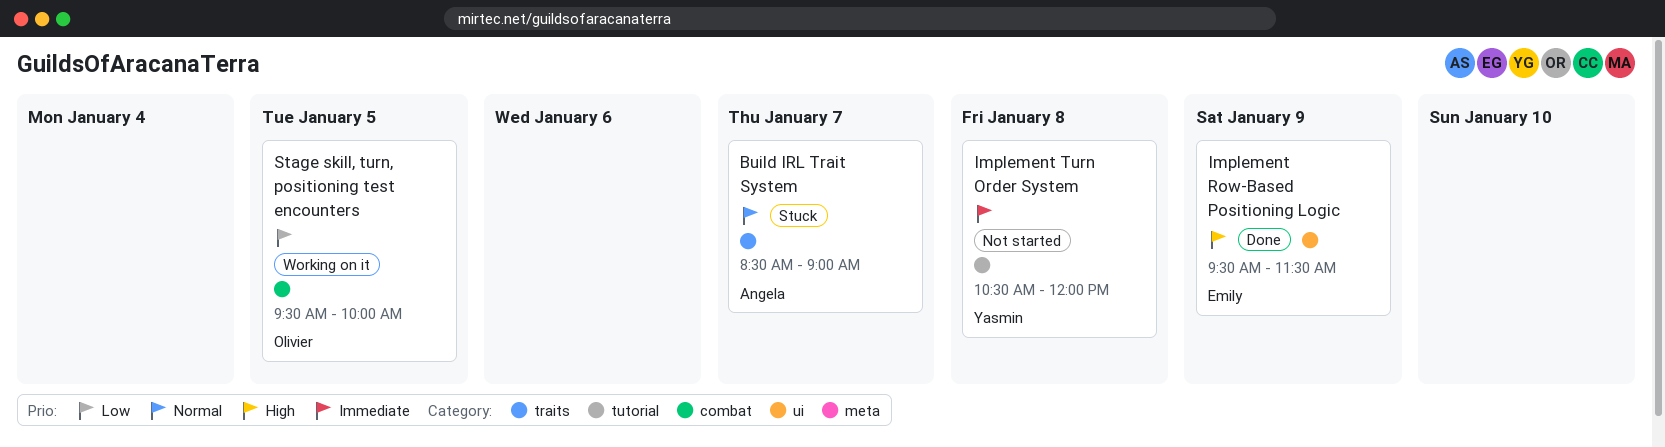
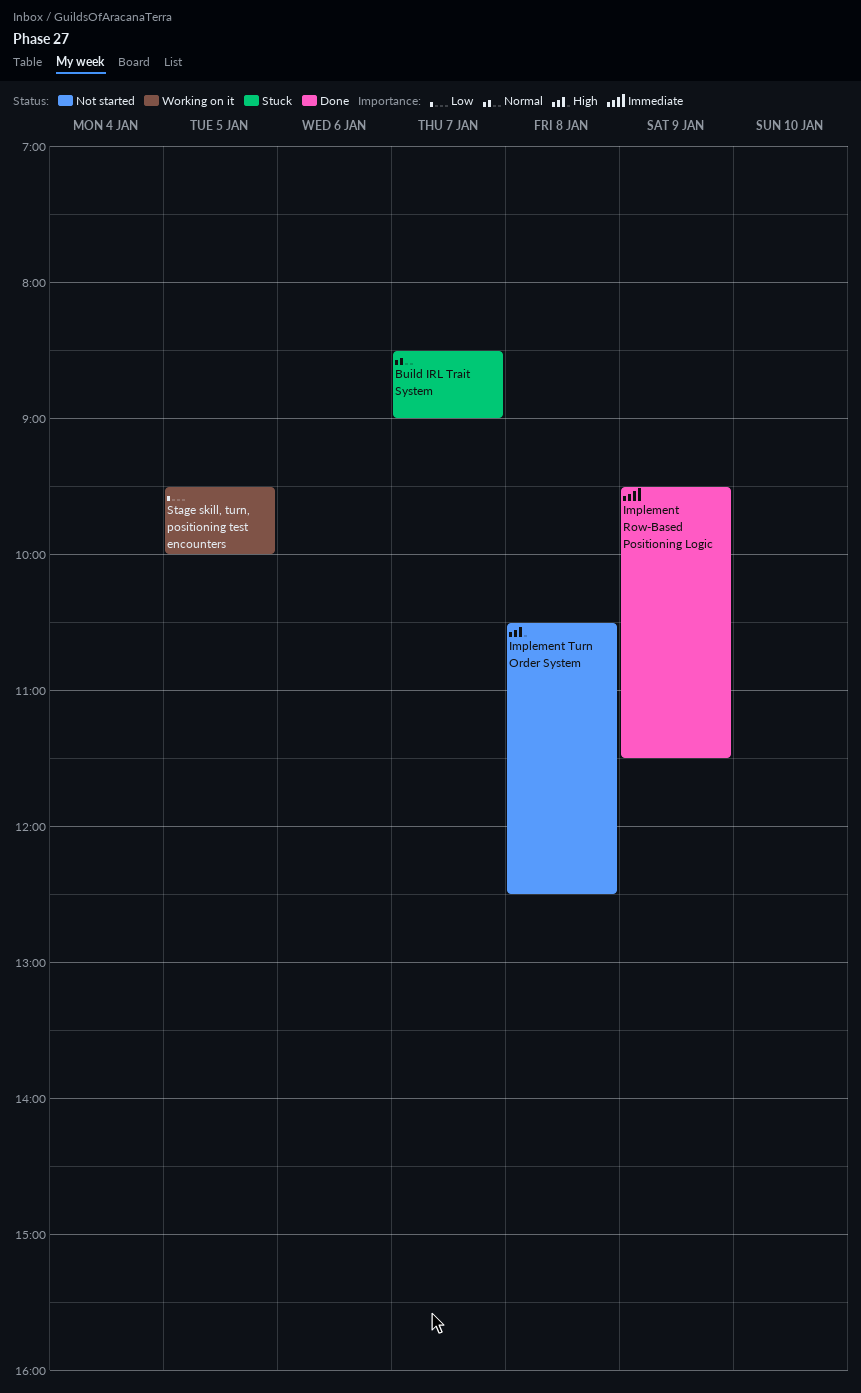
Implement Row-Based Positioning Logic, priority: High -> Immediate
Implement Turn Order System, priority: Immediate -> High
Implement Turn Order System, ends: 12:00 -> 12:30

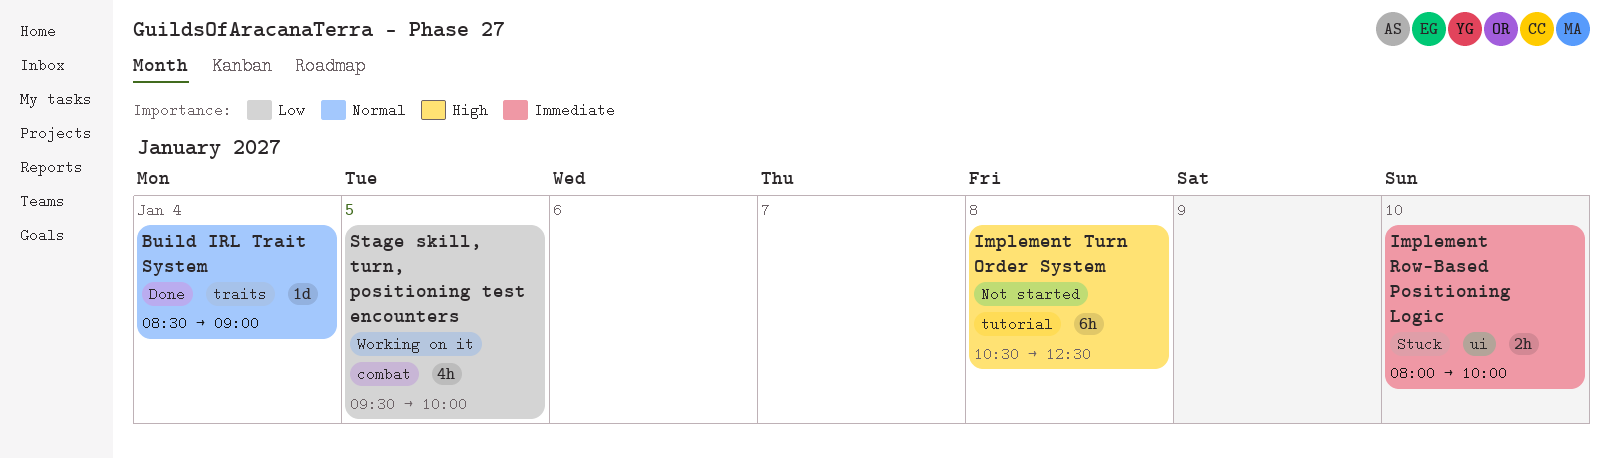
Build IRL Trait System, status: Stuck -> Done
Build IRL Trait System, day: Jan 7 -> Jan 4
Implement Row-Based Positioning Logic, status: Done -> Stuck
Implement Row-Based Positioning Logic, day: Jan 9 -> Jan 10
Implement Row-Based Positioning Logic, begins: 09:30 -> 08:00
Implement Row-Based Positioning Logic, ends: 11:30 -> 10:00

